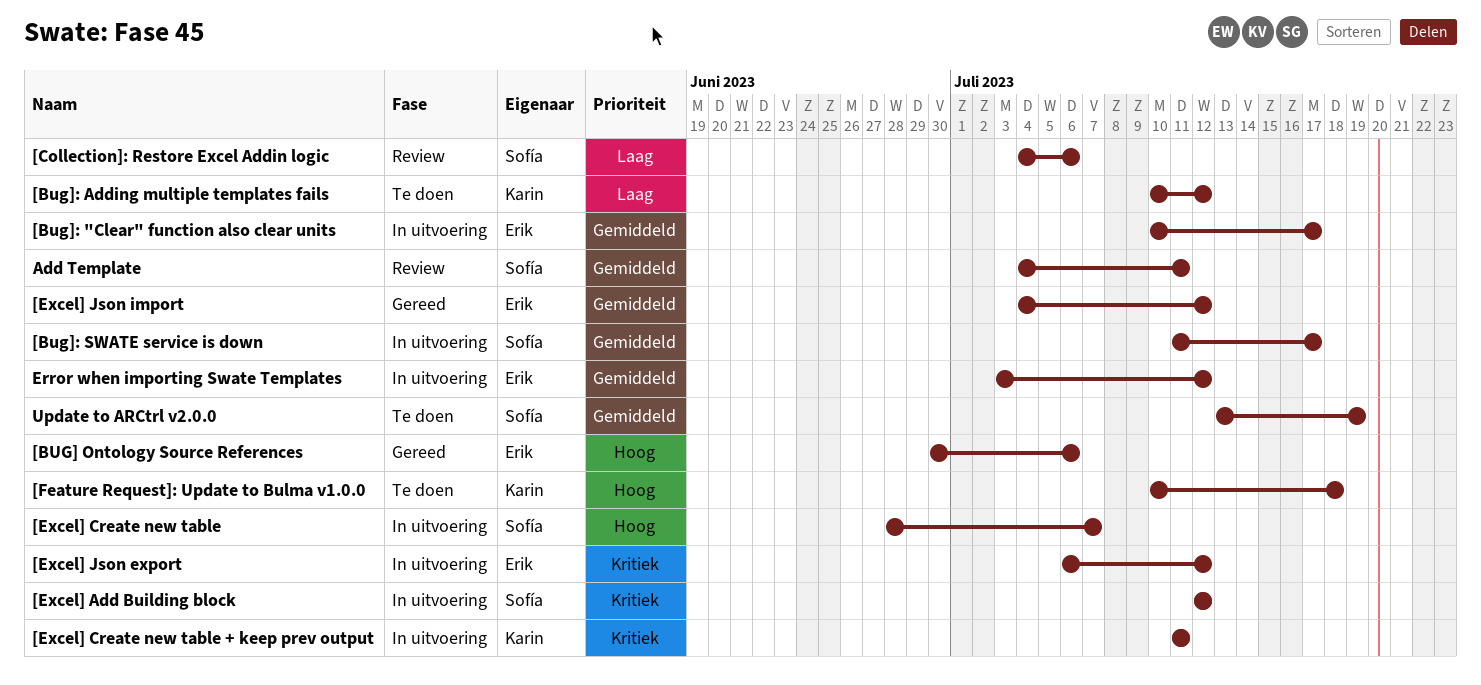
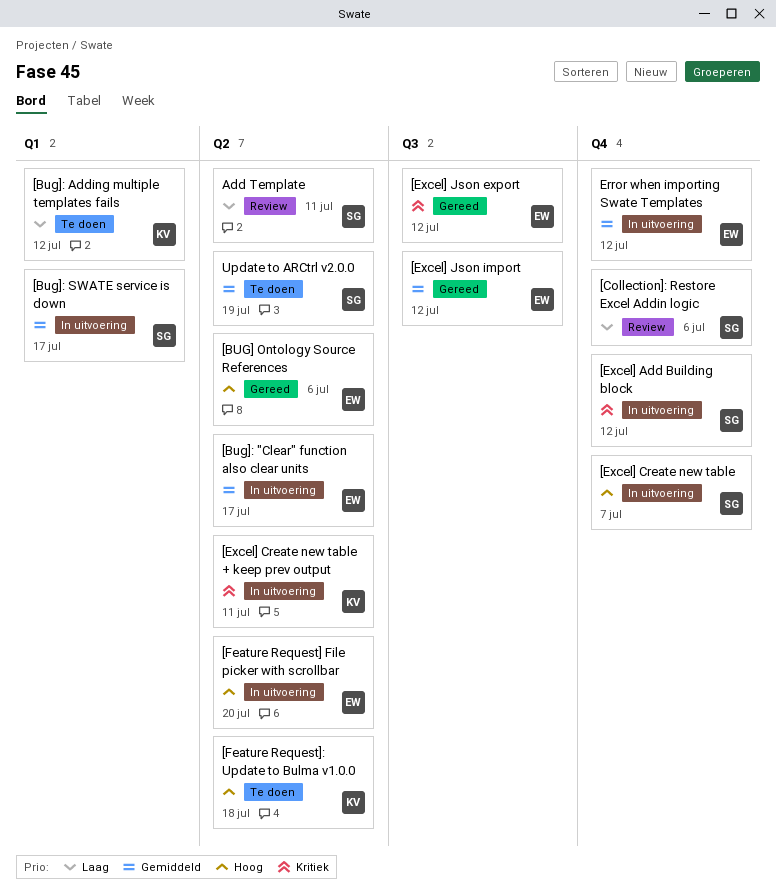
[Excel] Json export, status: In uitvoering -> Gereed
[Feature Request] File picker with scrollbar: none -> present
Add Template, priority: Gemiddeld -> Laag

